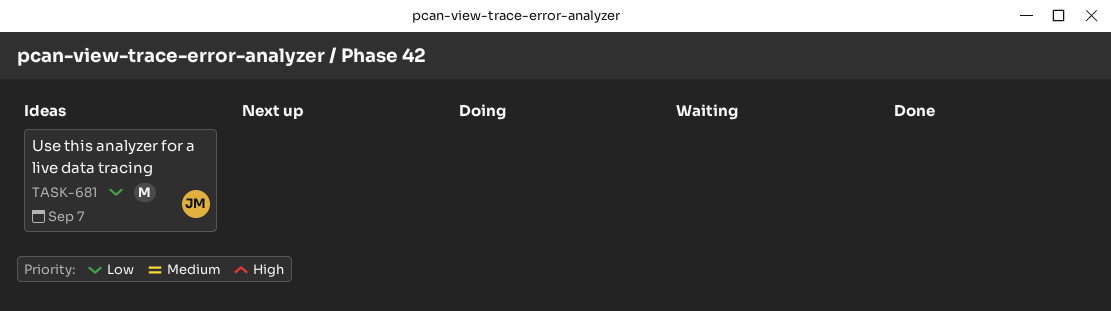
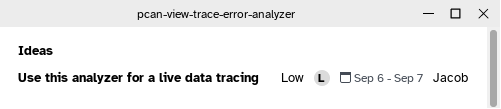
Use this analyzer for a live data tracing, estimate: M -> L

